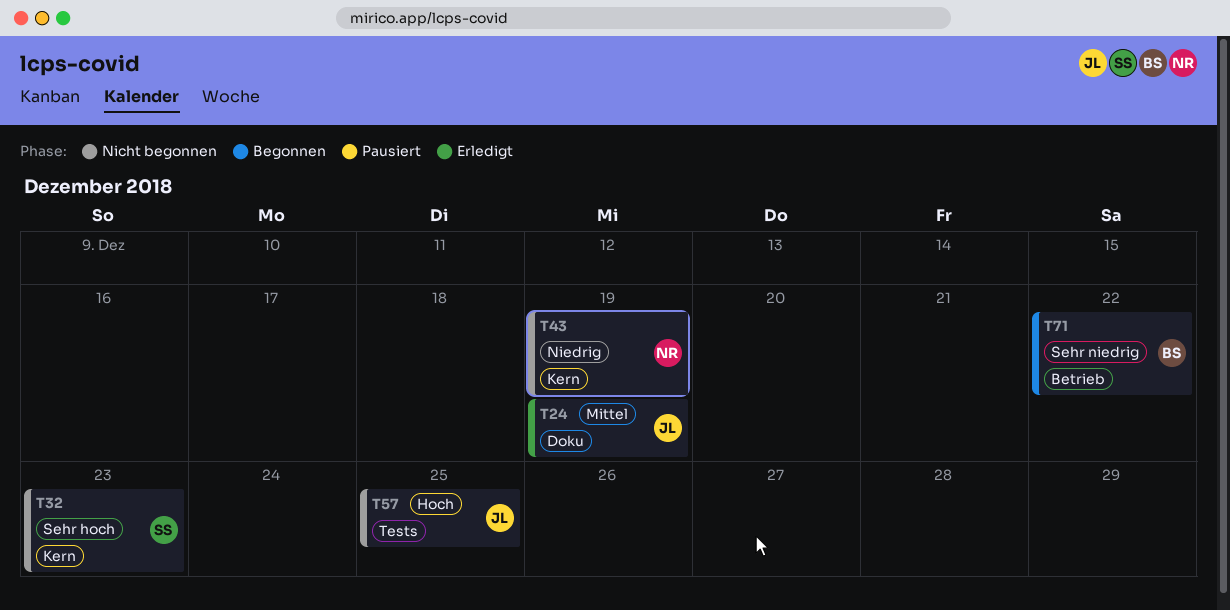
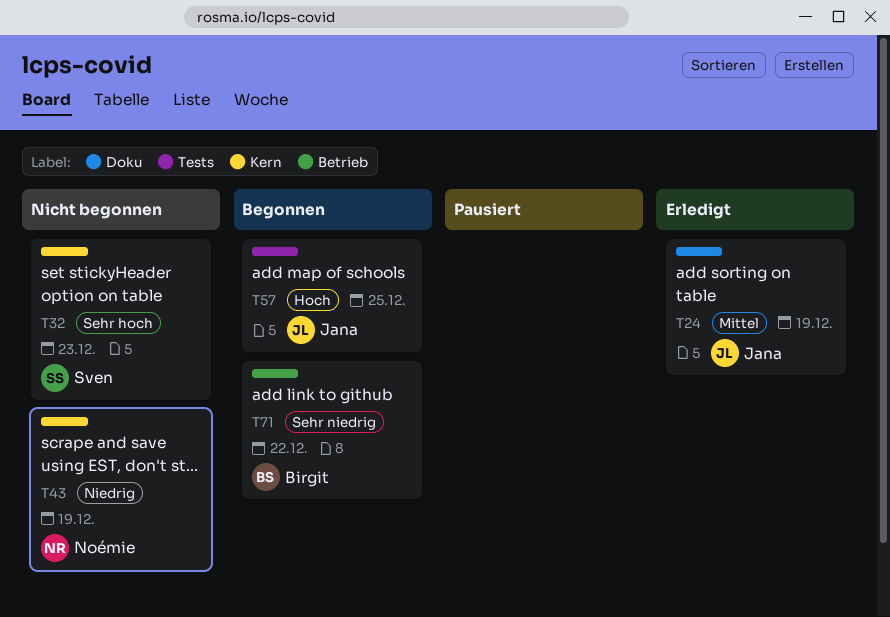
T57, status: Nicht begonnen -> Begonnen

